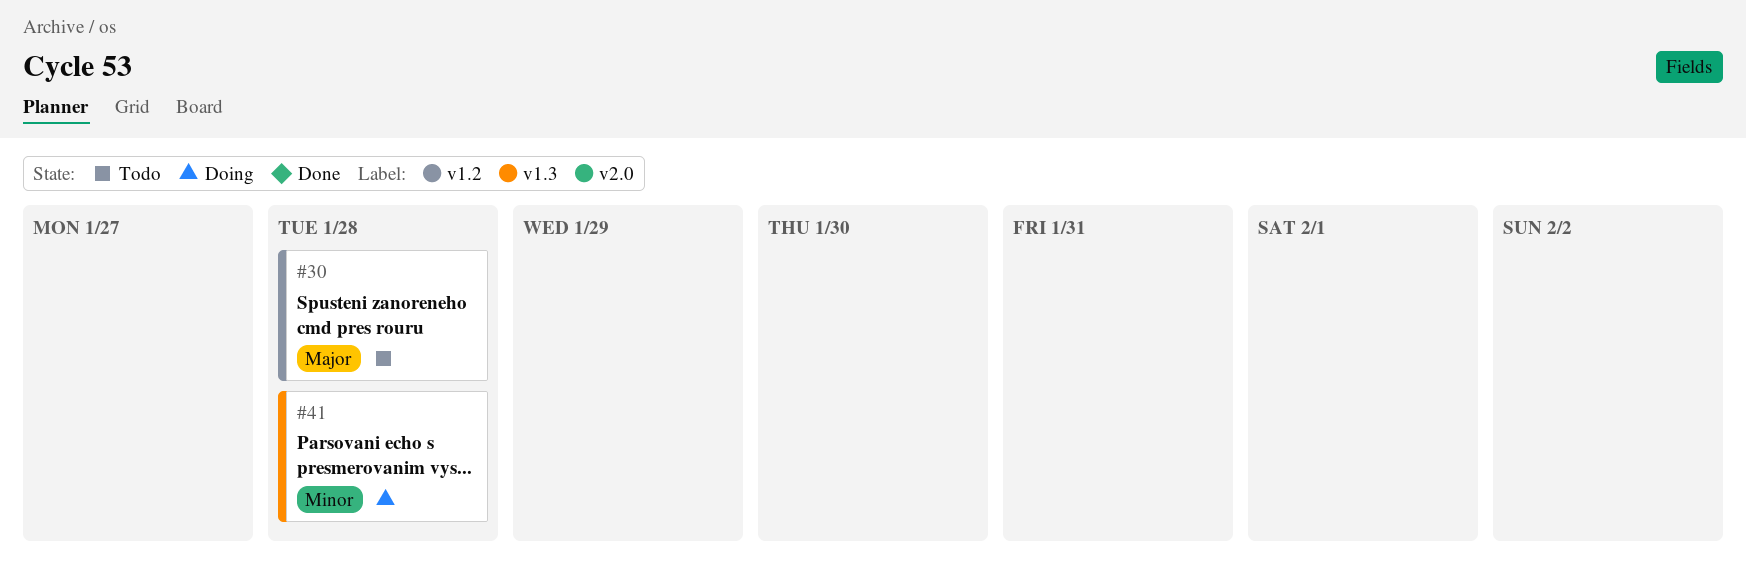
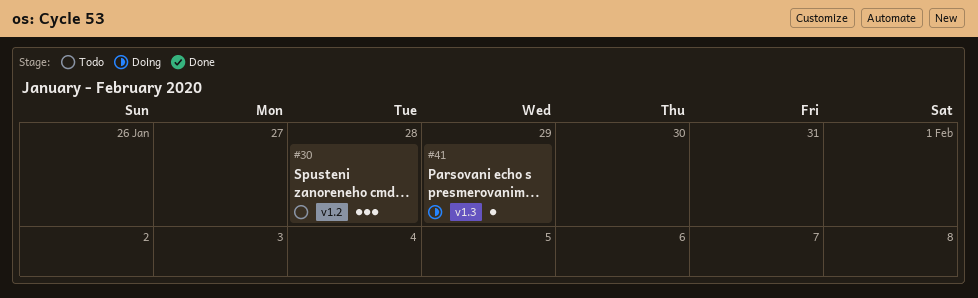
#41, due: Jan 28 -> Jan 29

